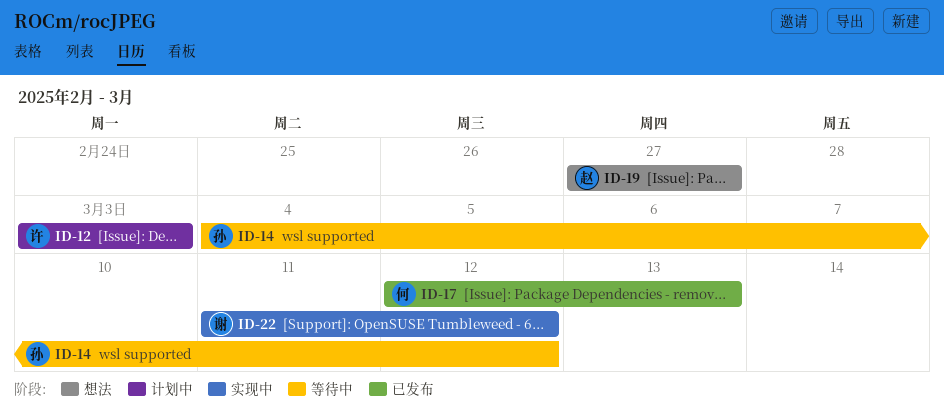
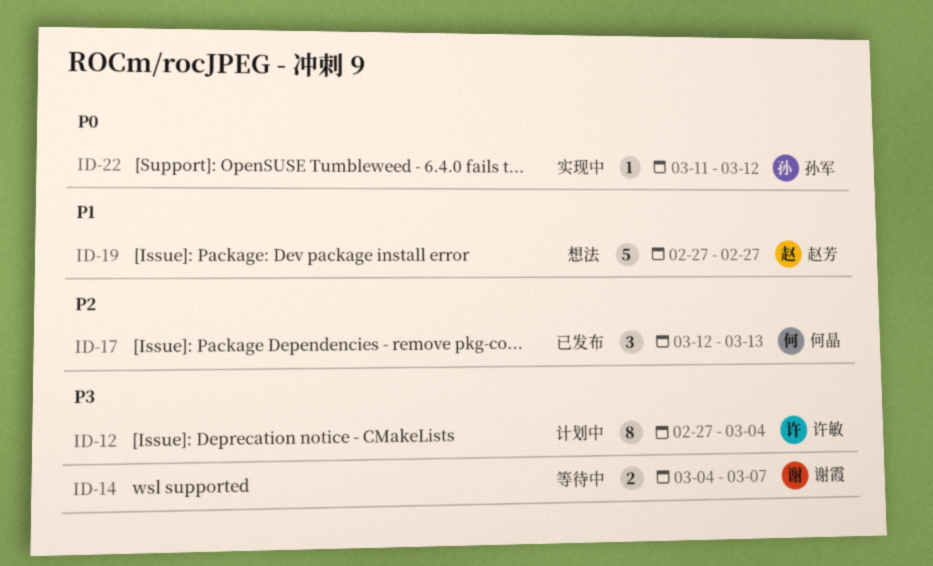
ID-12, start: Mar 3 -> Feb 27
ID-12, due: Mar 3 -> Mar 4
ID-14, owner: 孙军 -> 谢霞
ID-14, due: Mar 12 -> Mar 7
ID-22, owner: 谢霞 -> 孙军

